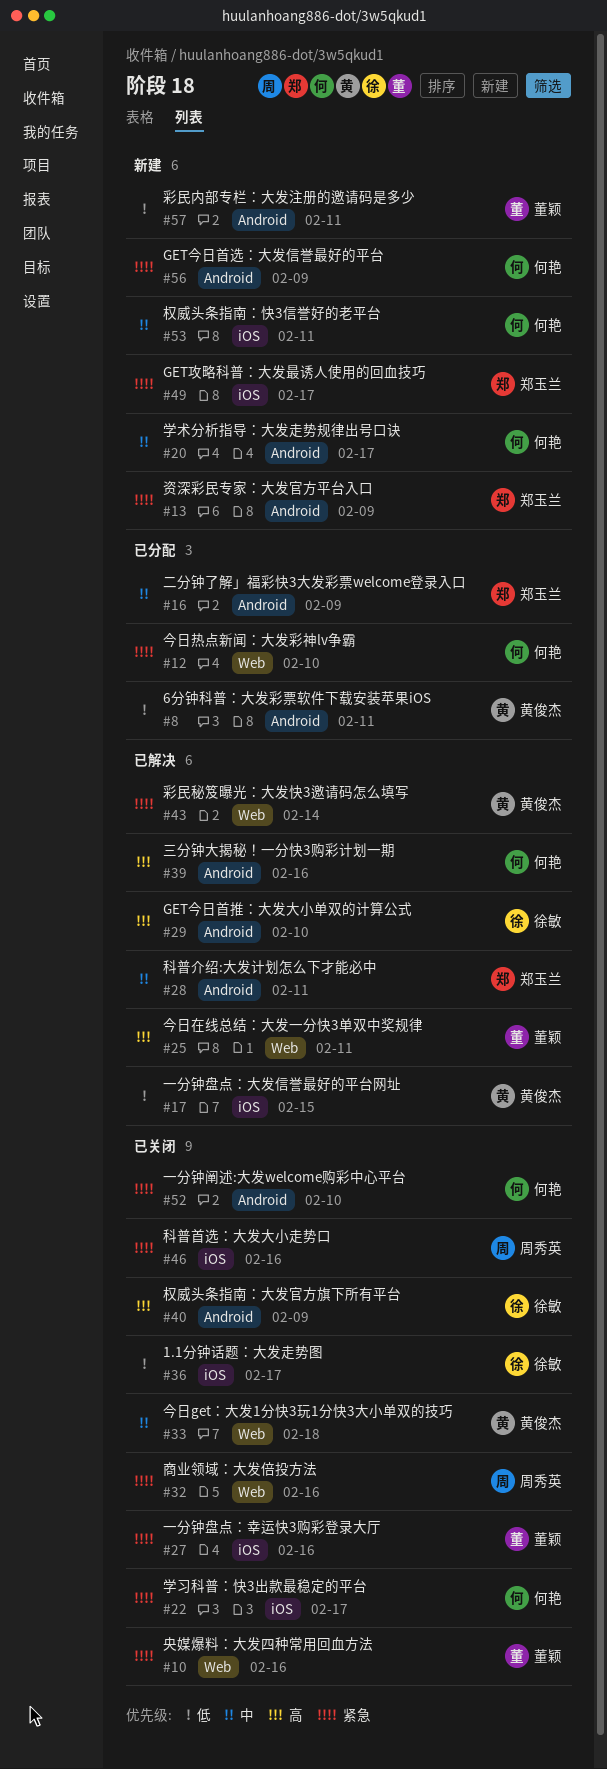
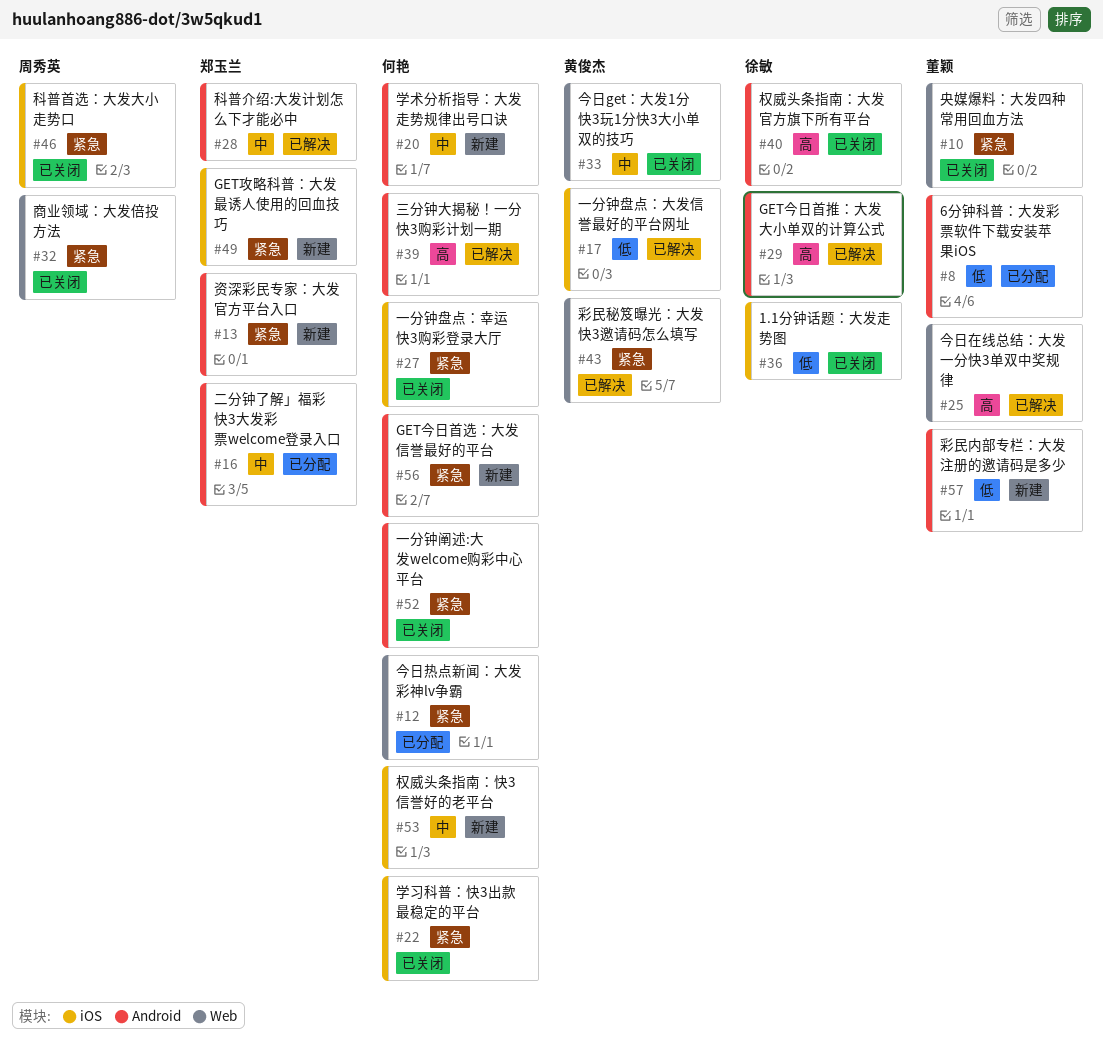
#8, owner: 黄俊杰 -> 董颖
#27, owner: 董颖 -> 何艳

